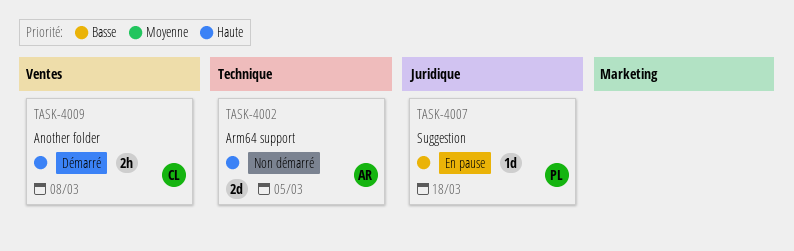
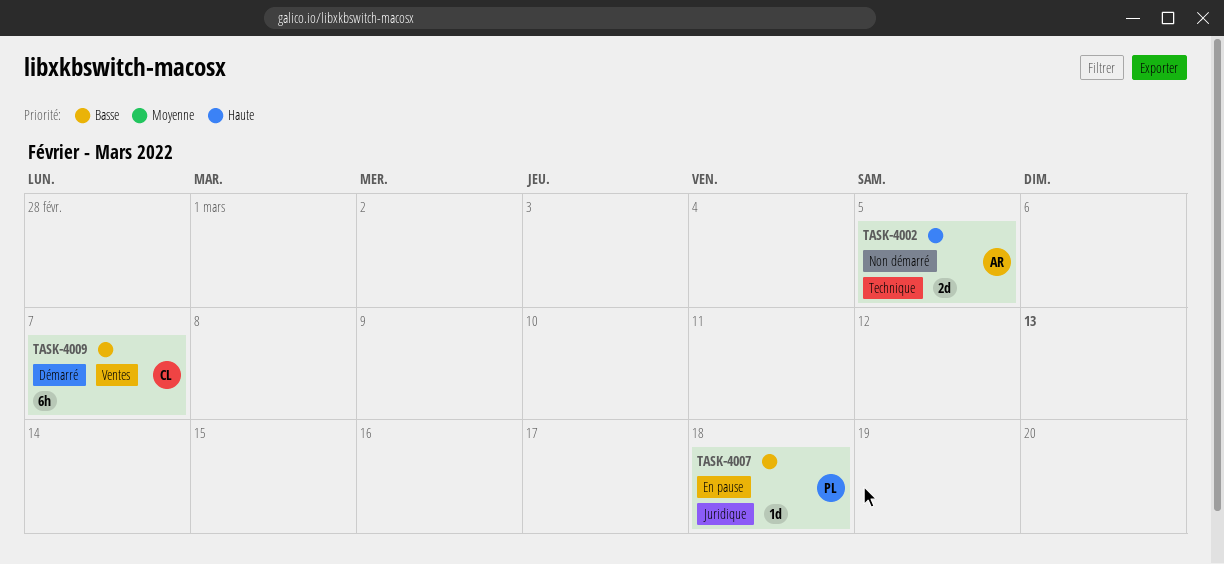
TASK-4009, priority: Haute -> Basse
TASK-4009, estimate: 2h -> 6h
TASK-4009, due: Mar 8 -> Mar 7

